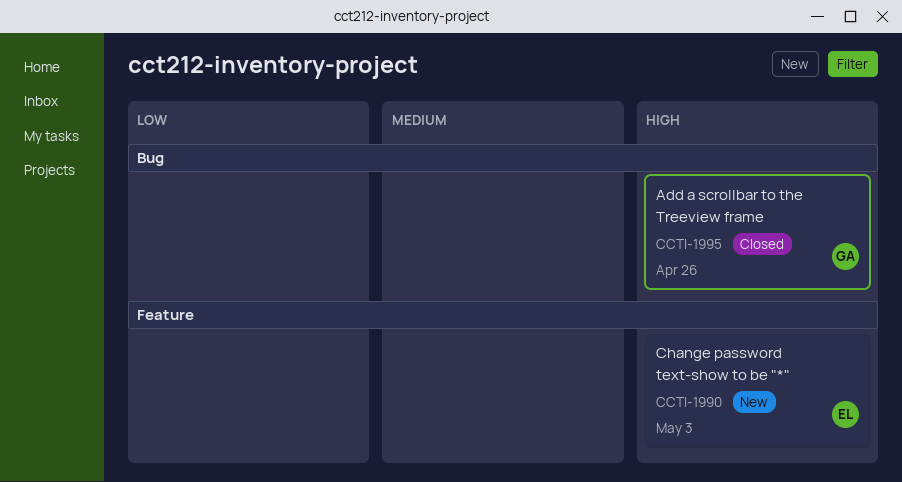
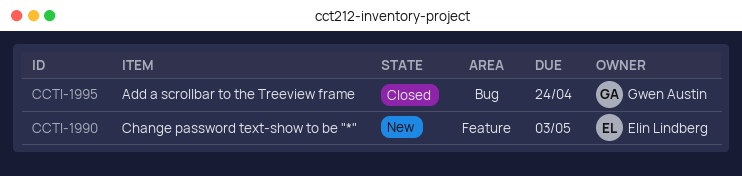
CCTI-1995, due: Apr 26 -> Apr 24

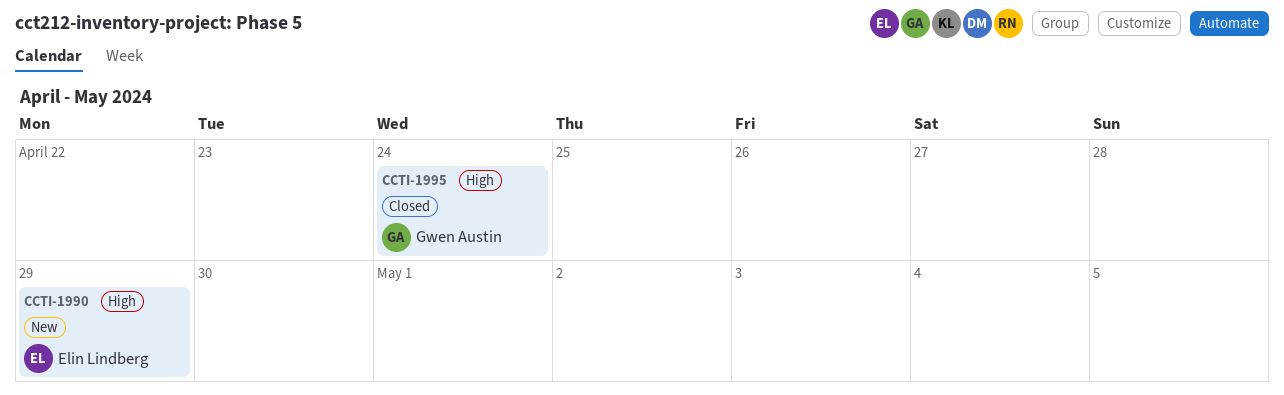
CCTI-1990, due: May 3 -> Apr 29

